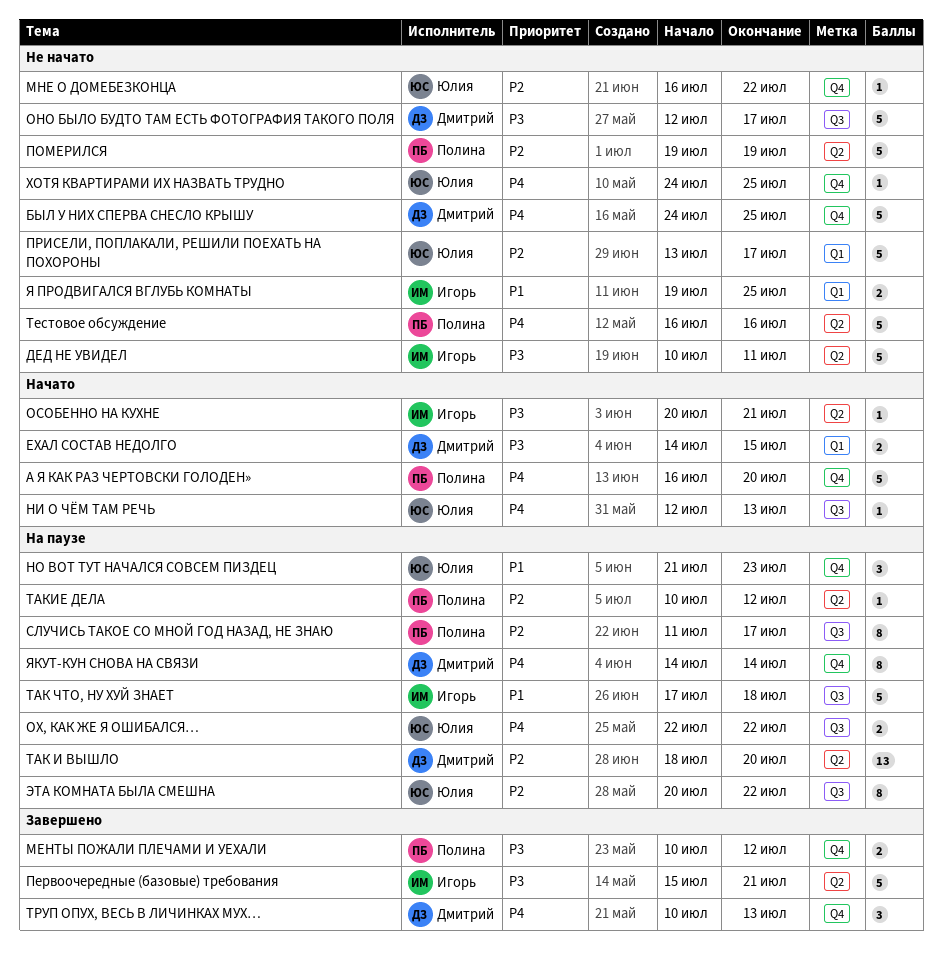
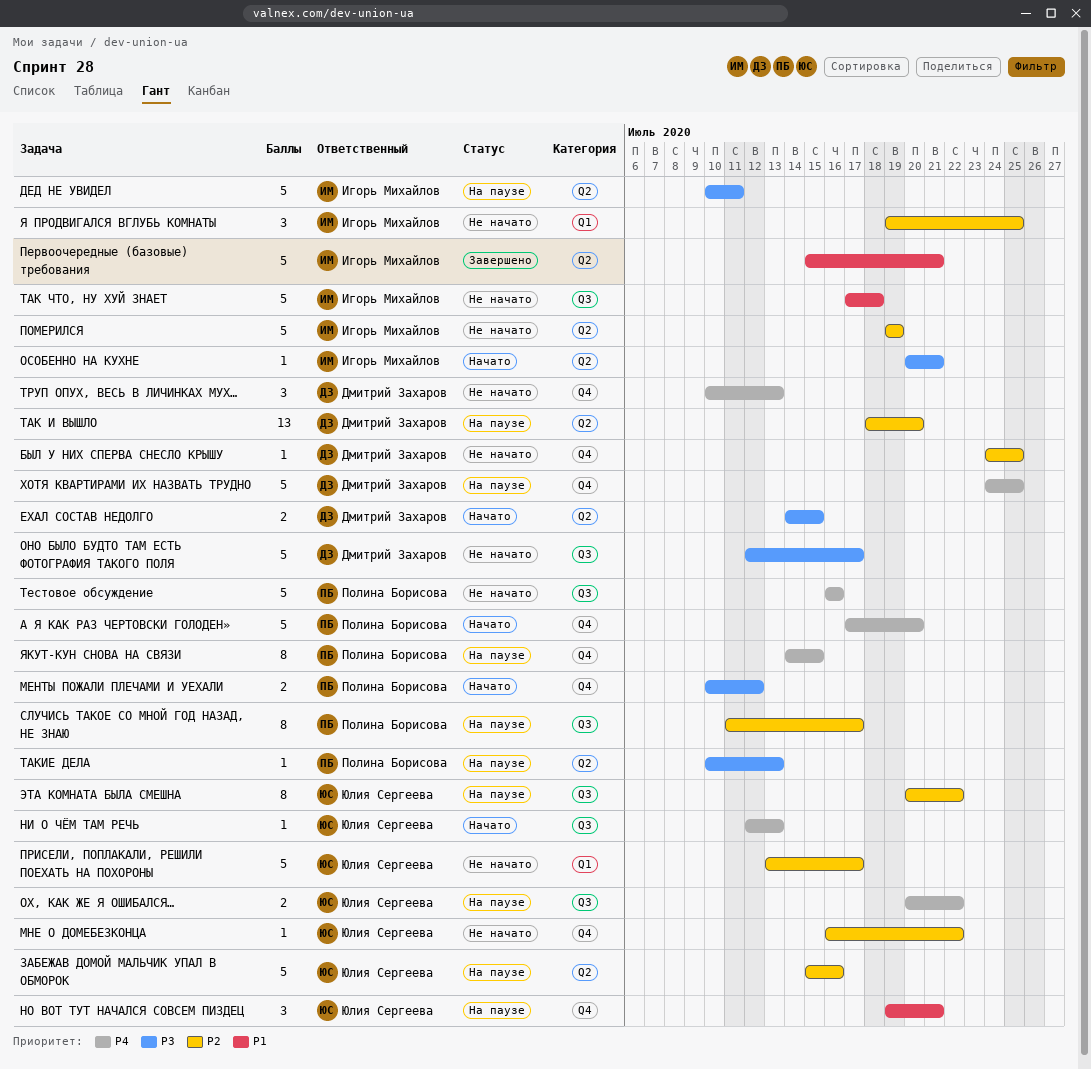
А Я КАК РАЗ ЧЕРТОВСКИ ГОЛОДЕН», start: Jul 16 -> Jul 17
БЫЛ У НИХ СПЕРВА СНЕСЛО КРЫШУ, priority: P4 -> P2
БЫЛ У НИХ СПЕРВА СНЕСЛО КРЫШУ, estimate: 5 -> 1
ДЕД НЕ УВИДЕЛ, status: Не начато -> На паузе
ЕХАЛ СОСТАВ НЕДОЛГО, label: Q1 -> Q2
ЗАБЕЖАВ ДОМОЙ МАЛЬЧИК УПАЛ В ОБМОРОК: none -> present
МЕНТЫ ПОЖАЛИ ПЛЕЧАМИ И УЕХАЛИ, status: Завершено -> Начато
НО ВОТ ТУТ НАЧАЛСЯ СОВСЕМ ПИЗДЕЦ, start: Jul 21 -> Jul 19
НО ВОТ ТУТ НАЧАЛСЯ СОВСЕМ ПИЗДЕЦ, due: Jul 23 -> Jul 21
ОХ, КАК ЖЕ Я ОШИБАЛСЯ…, start: Jul 22 -> Jul 20
Первоочередные (базовые) требования, priority: P3 -> P1
ПОМЕРИЛСЯ, owner: Полина Борисова -> Игорь Михайлов
ТАК ЧТО, НУ ХУЙ ЗНАЕТ, status: На паузе -> Не начато
ТАКИЕ ДЕЛА, priority: P2 -> P3
ТАКИЕ ДЕЛА, due: Jul 12 -> Jul 13
Тестовое обсуждение, label: Q2 -> Q3
ТРУП ОПУХ, ВЕСЬ В ЛИЧИНКАХ МУХ…, status: Завершено -> Не начато
ХОТЯ КВАРТИРАМИ ИХ НАЗВАТЬ ТРУДНО, status: Не начато -> На паузе
ХОТЯ КВАРТИРАМИ ИХ НАЗВАТЬ ТРУДНО, owner: Юлия Сергеева -> Дмитрий Захаров
ХОТЯ КВАРТИРАМИ ИХ НАЗВАТЬ ТРУДНО, estimate: 1 -> 5
Я ПРОДВИГАЛСЯ ВГЛУБЬ КОМНАТЫ, priority: P1 -> P2
Я ПРОДВИГАЛСЯ ВГЛУБЬ КОМНАТЫ, estimate: 2 -> 3
ЯКУТ-КУН СНОВА НА СВЯЗИ, owner: Дмитрий Захаров -> Полина Борисова
ЯКУТ-КУН СНОВА НА СВЯЗИ, due: Jul 14 -> Jul 15

